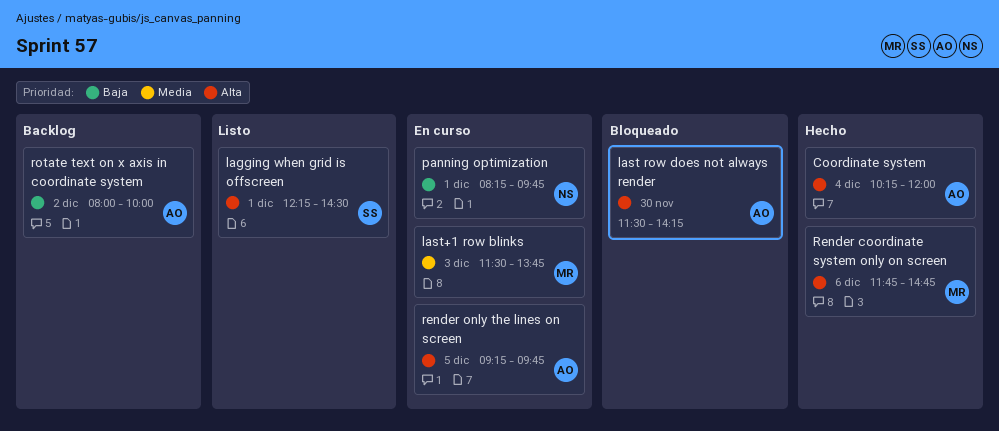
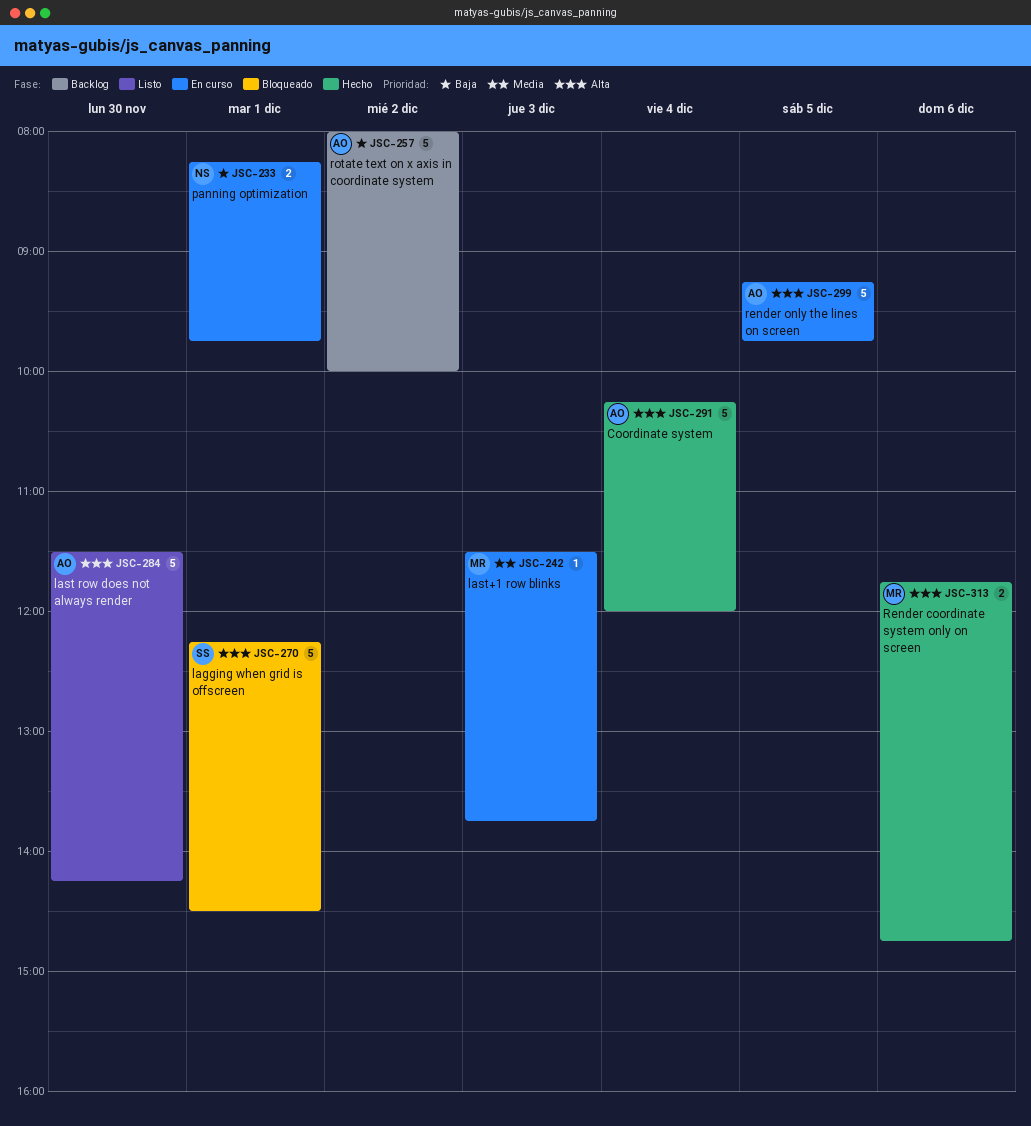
lagging when grid is offscreen, status: Listo -> Bloqueado
last row does not always render, status: Bloqueado -> Listo

